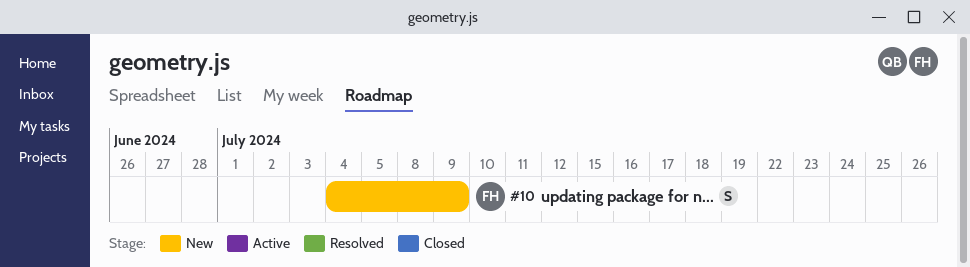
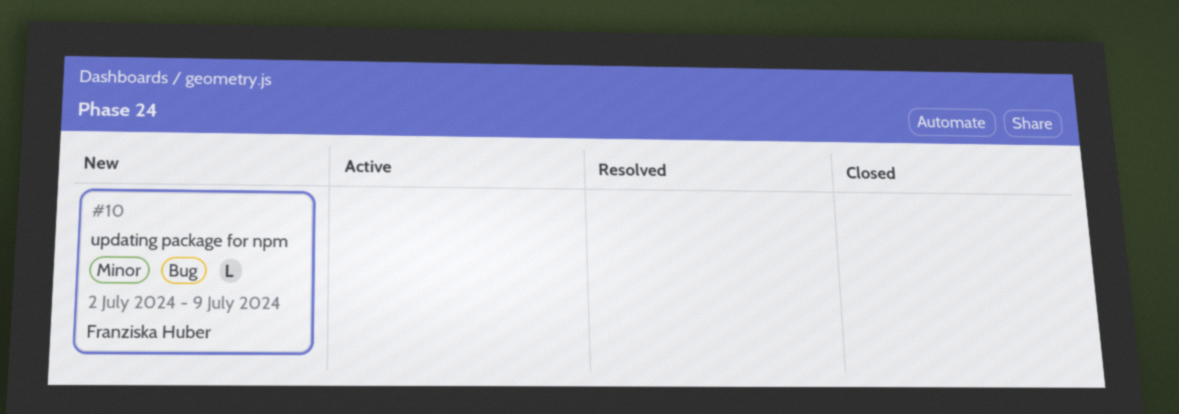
#10, estimate: S -> L
#10, start: Jul 4 -> Jul 2

